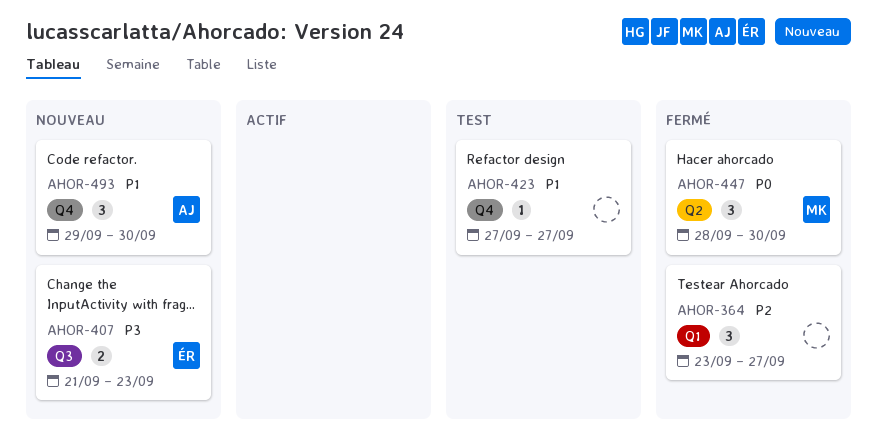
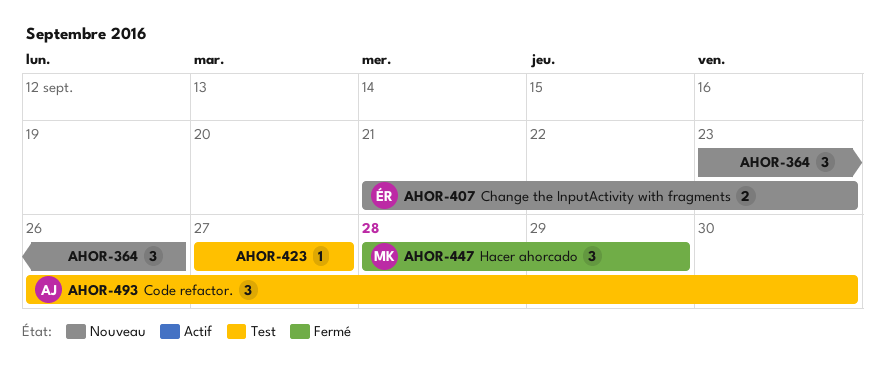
AHOR-364, status: Fermé -> Nouveau
AHOR-364, due: Sep 27 -> Sep 26
AHOR-447, due: Sep 30 -> Sep 29
AHOR-493, status: Nouveau -> Test
AHOR-493, start: Sep 29 -> Sep 26

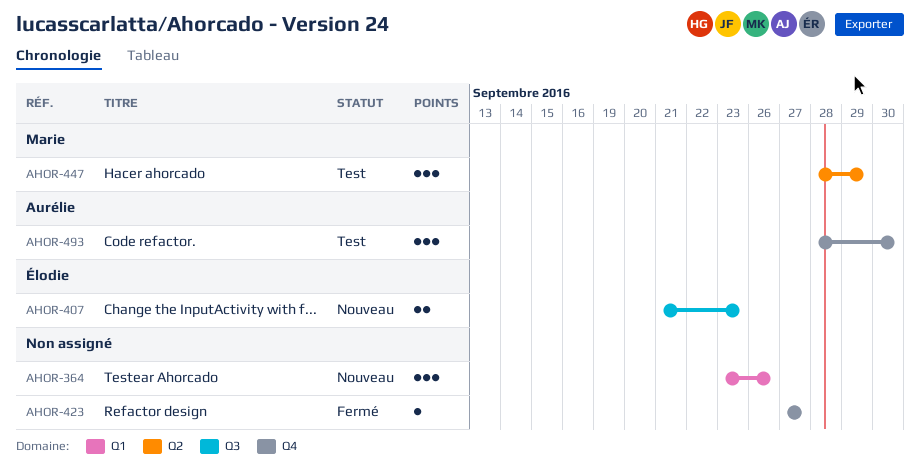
AHOR-423, status: Test -> Fermé
AHOR-447, status: Fermé -> Test
AHOR-493, start: Sep 26 -> Sep 28

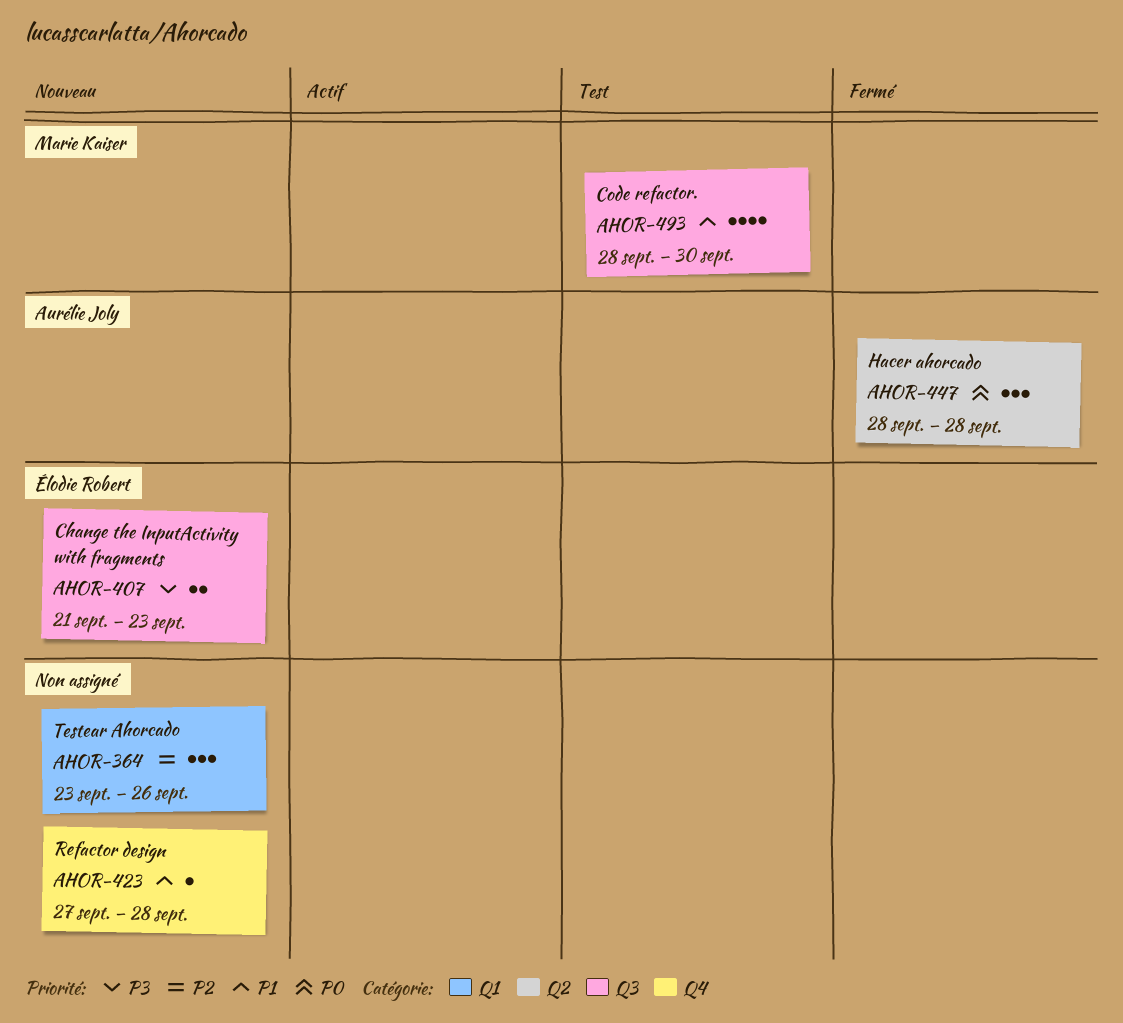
AHOR-423, status: Fermé -> Nouveau
AHOR-423, due: Sep 27 -> Sep 28
AHOR-447, status: Test -> Fermé
AHOR-447, owner: Marie Kaiser -> Aurélie Joly
AHOR-447, due: Sep 29 -> Sep 28
AHOR-493, owner: Aurélie Joly -> Marie Kaiser
AHOR-493, label: Q4 -> Q3
AHOR-493, estimate: 3 -> 4

